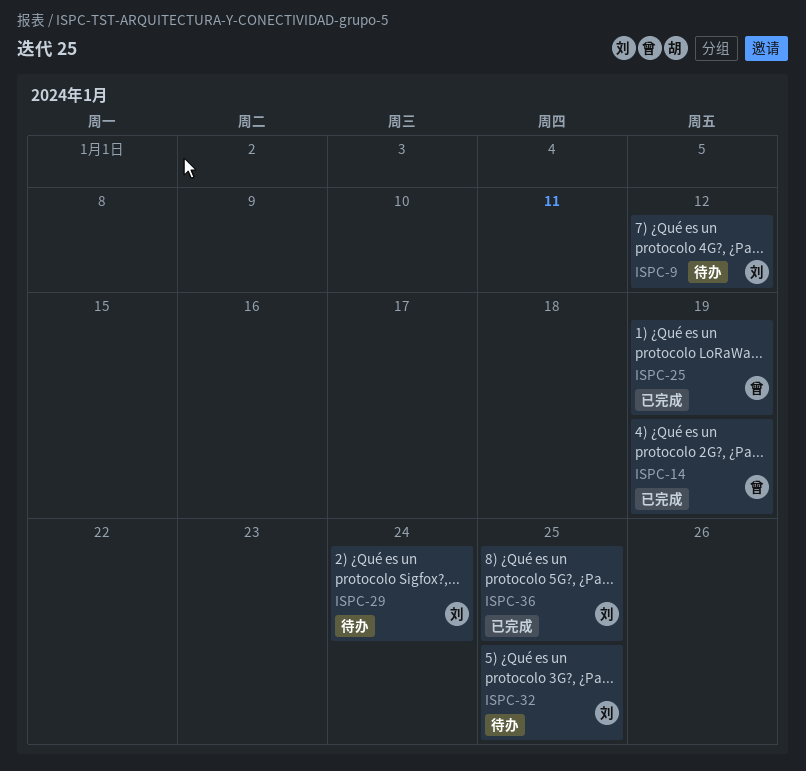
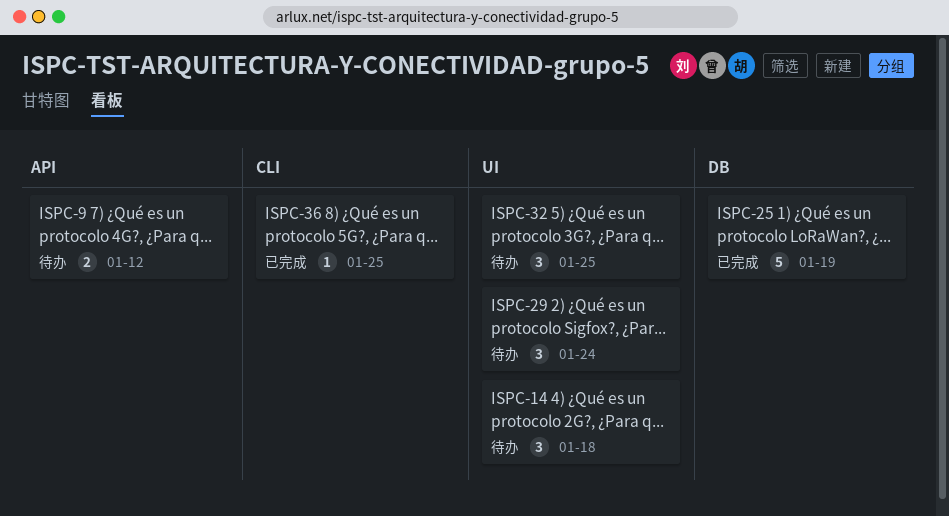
ISPC-14, status: 已完成 -> 待办
ISPC-14, due: Jan 19 -> Jan 18

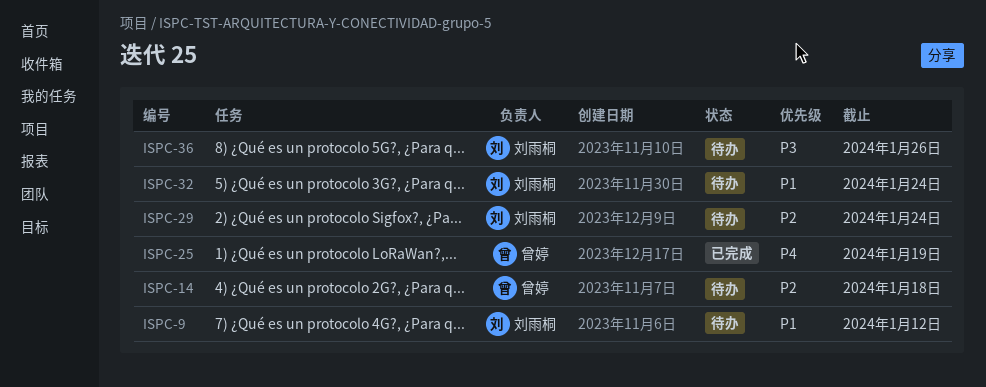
ISPC-32, due: Jan 25 -> Jan 24
ISPC-36, status: 已完成 -> 待办
ISPC-36, due: Jan 25 -> Jan 26

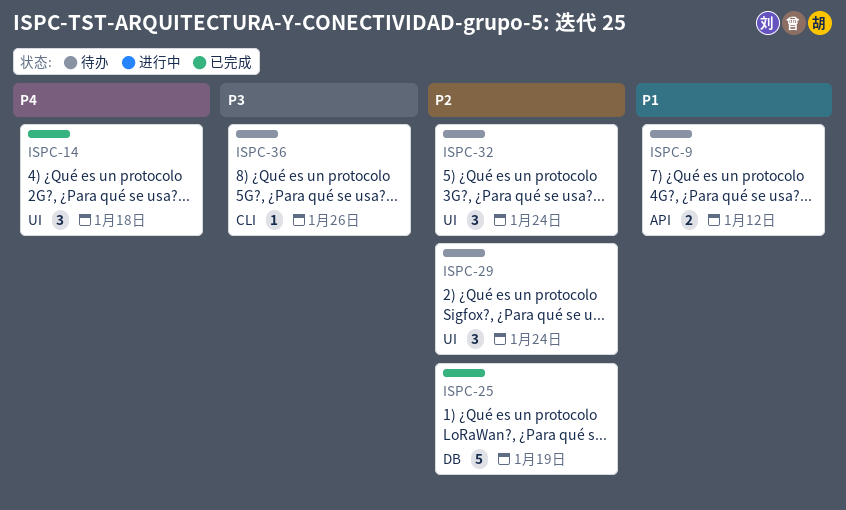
ISPC-14, status: 待办 -> 已完成
ISPC-14, priority: P2 -> P4
ISPC-25, priority: P4 -> P2
ISPC-32, priority: P1 -> P2

